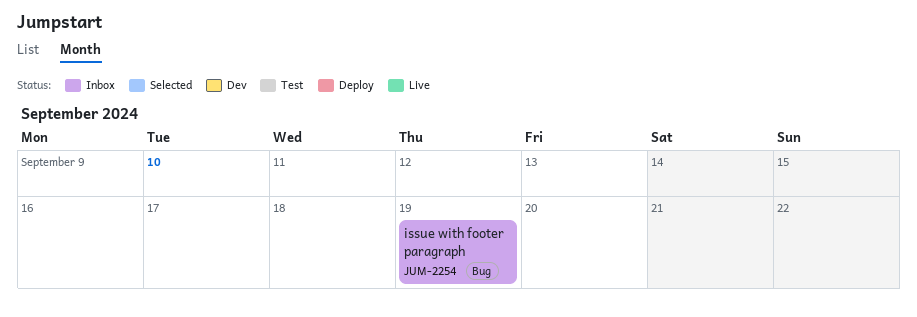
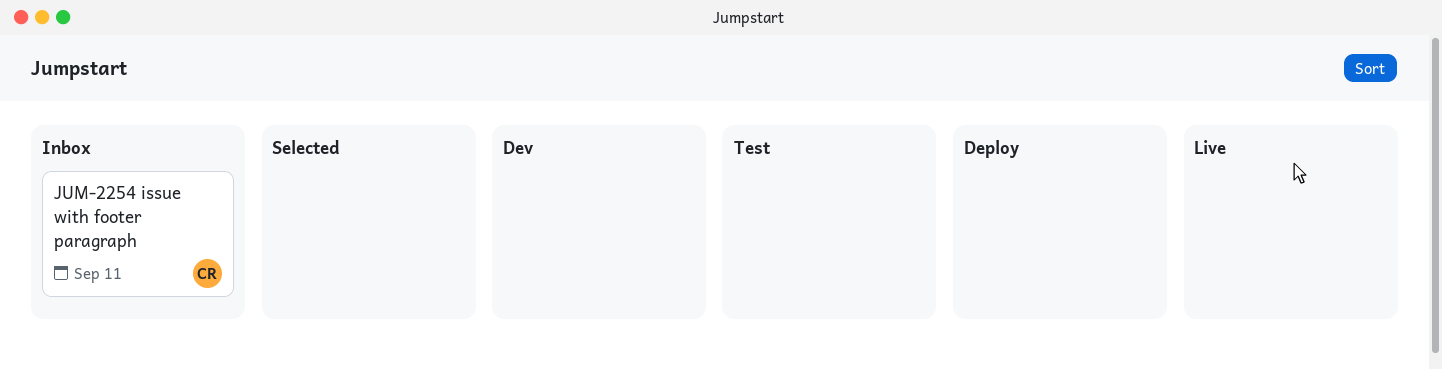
JUM-2254, due: Sep 19 -> Sep 11

